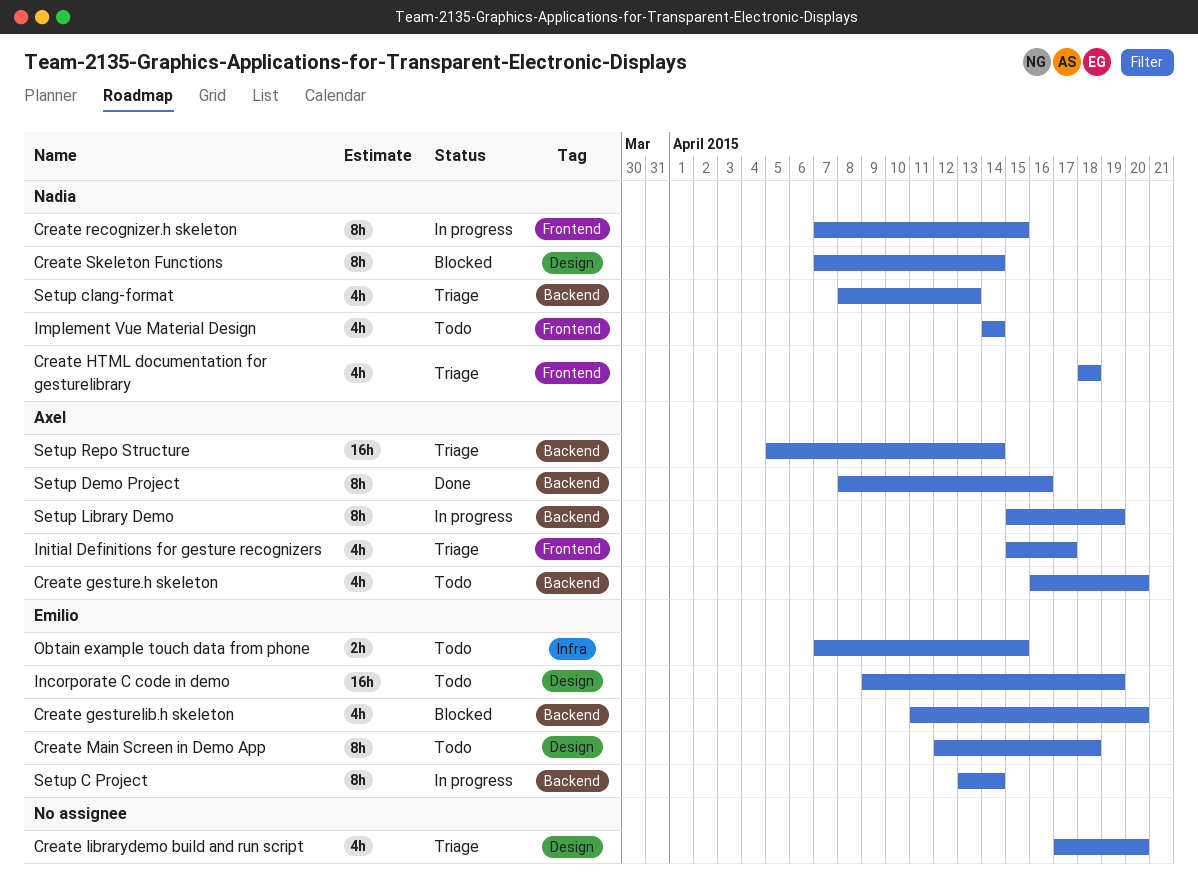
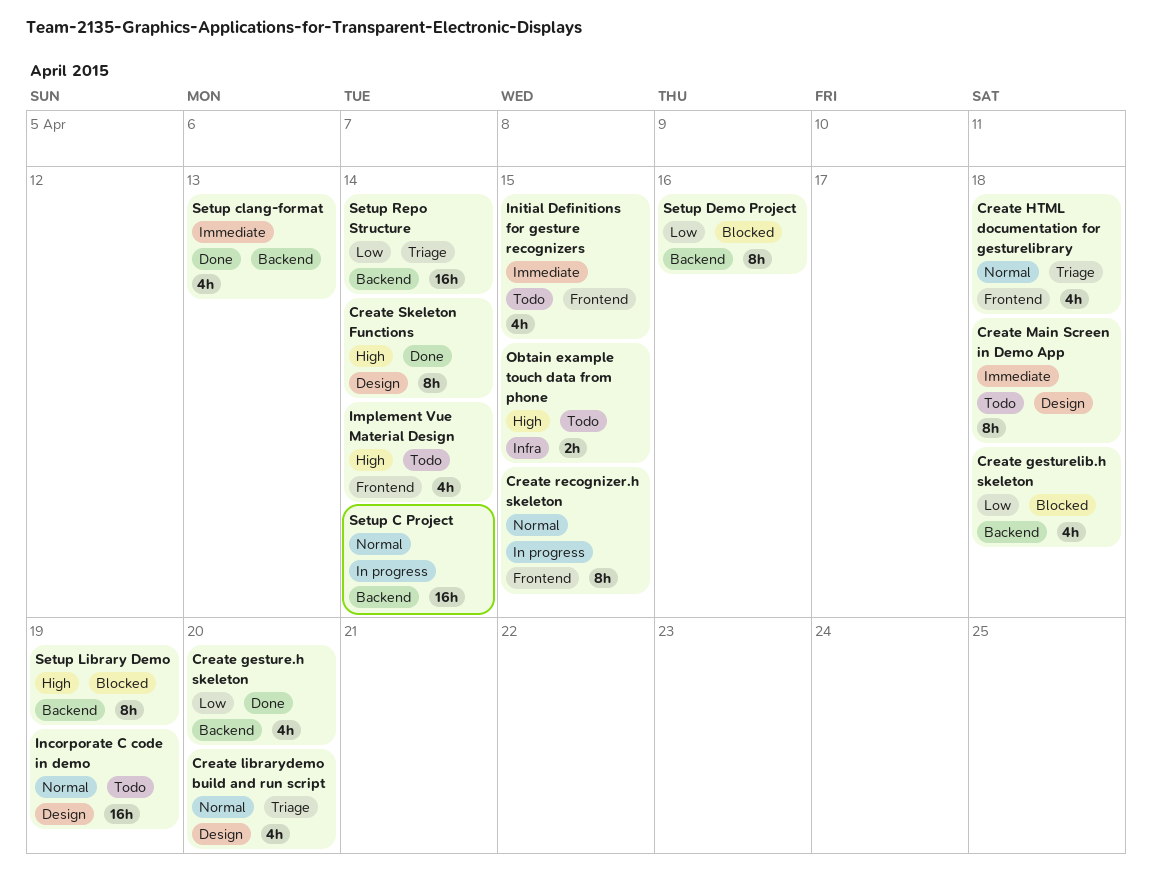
Create gesture.h skeleton, status: Todo -> Done
Create gesturelib.h skeleton, due: Apr 20 -> Apr 18
Create Skeleton Functions, status: Blocked -> Done
Initial Definitions for gesture recognizers, status: Triage -> Todo
Initial Definitions for gesture recognizers, due: Apr 17 -> Apr 15
Setup C Project, estimate: 8h -> 16h
Setup clang-format, status: Triage -> Done
Setup Demo Project, status: Done -> Blocked
Setup Library Demo, status: In progress -> Blocked

